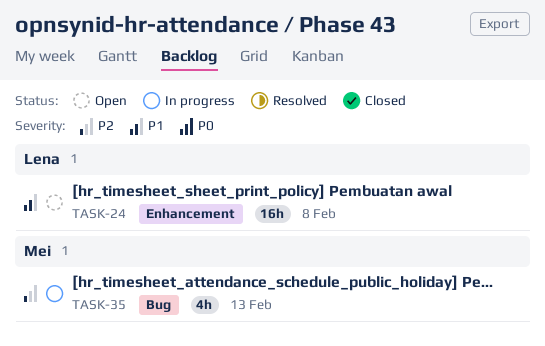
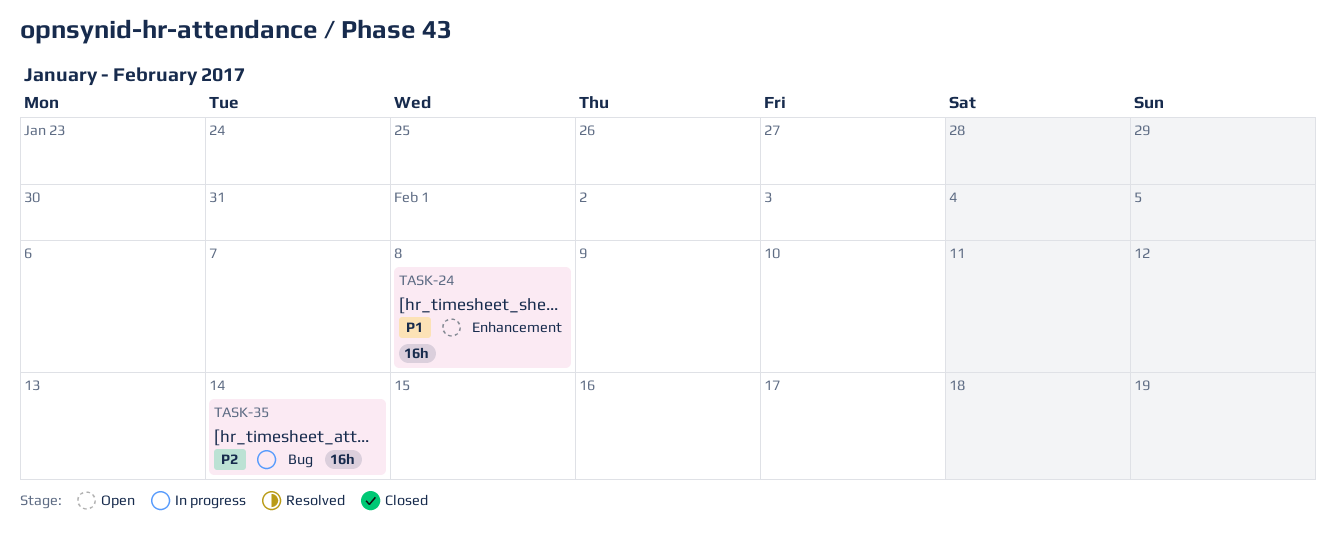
TASK-35, estimate: 4h -> 16h
TASK-35, due: Feb 13 -> Feb 14

